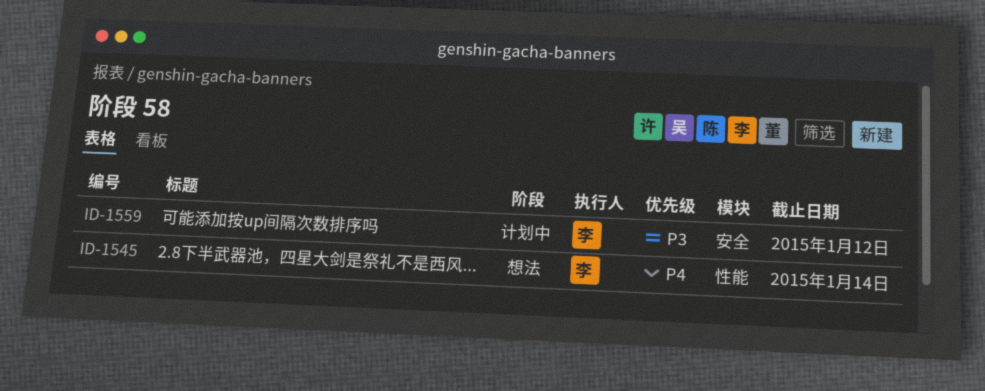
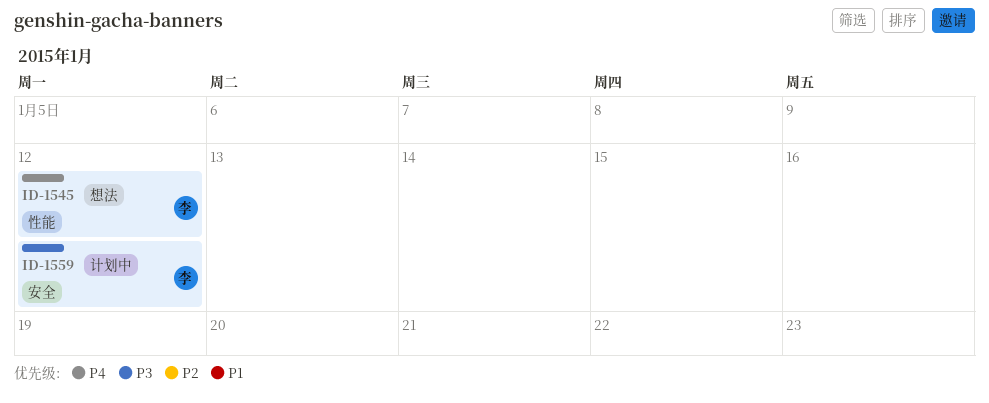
ID-1545, due: Jan 14 -> Jan 12

